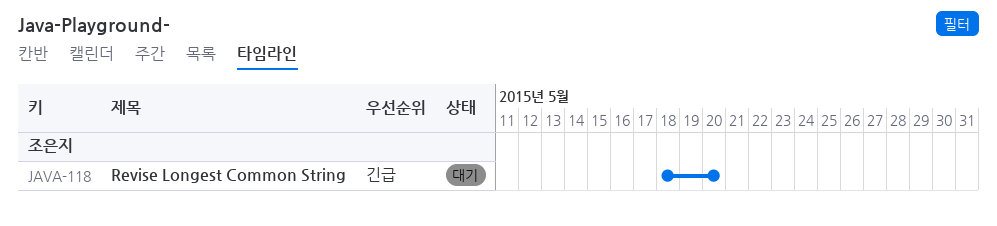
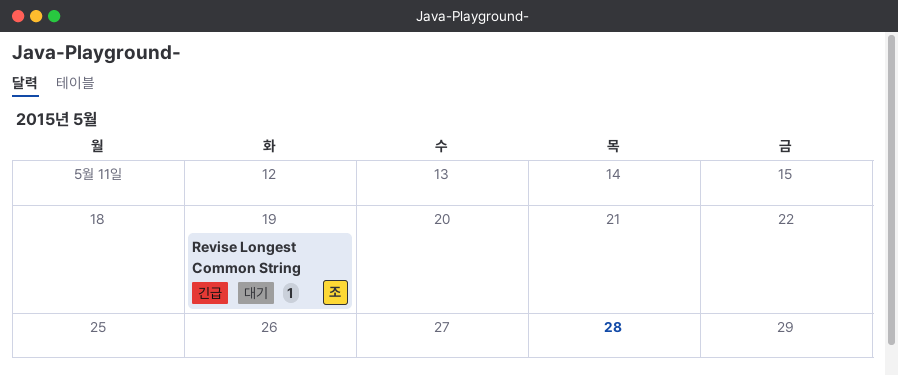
Revise Longest Common String, due: May 20 -> May 19

